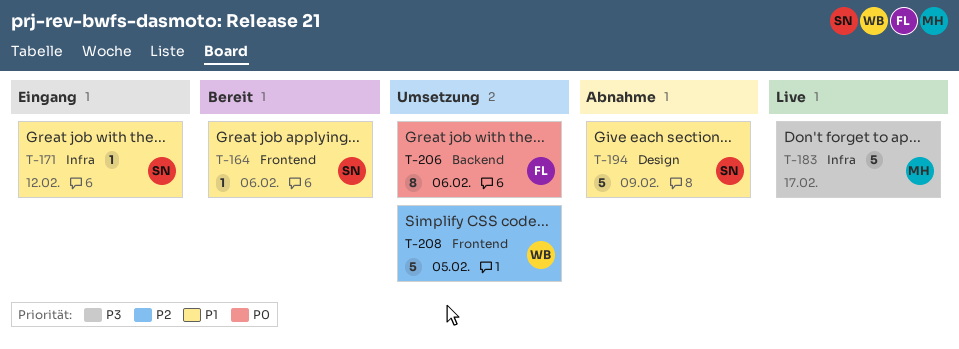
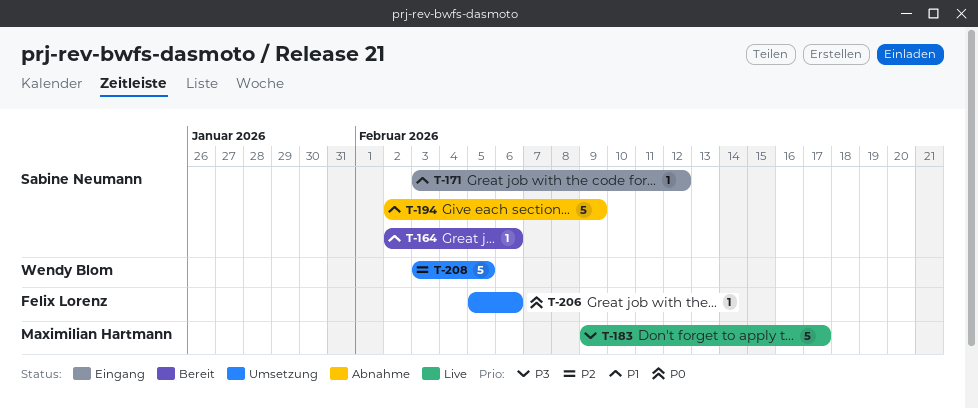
T-206, estimate: 8 -> 1

